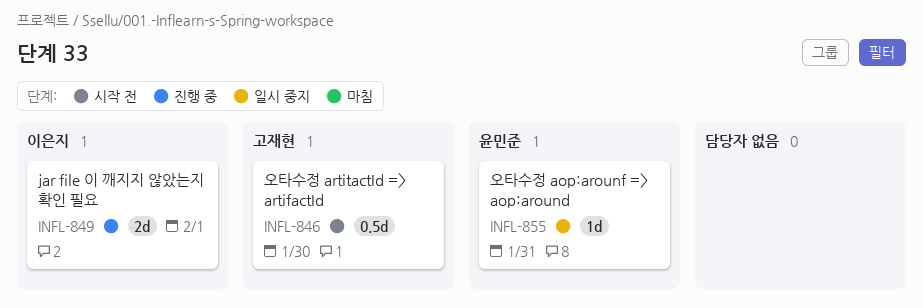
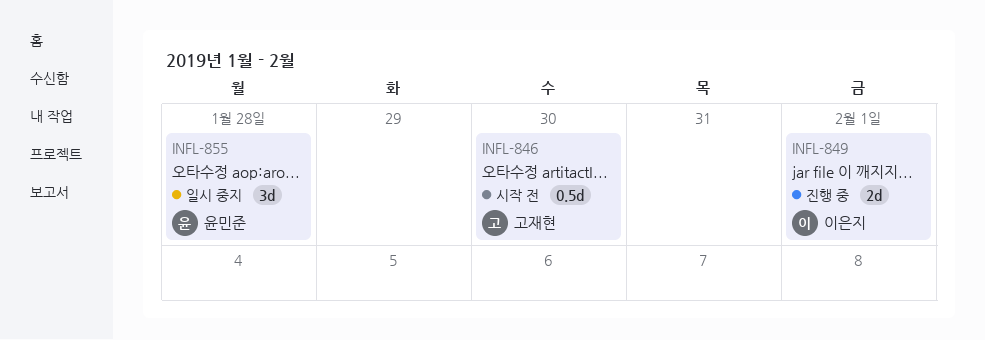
INFL-855, estimate: 1d -> 3d
INFL-855, due: Jan 31 -> Jan 28

